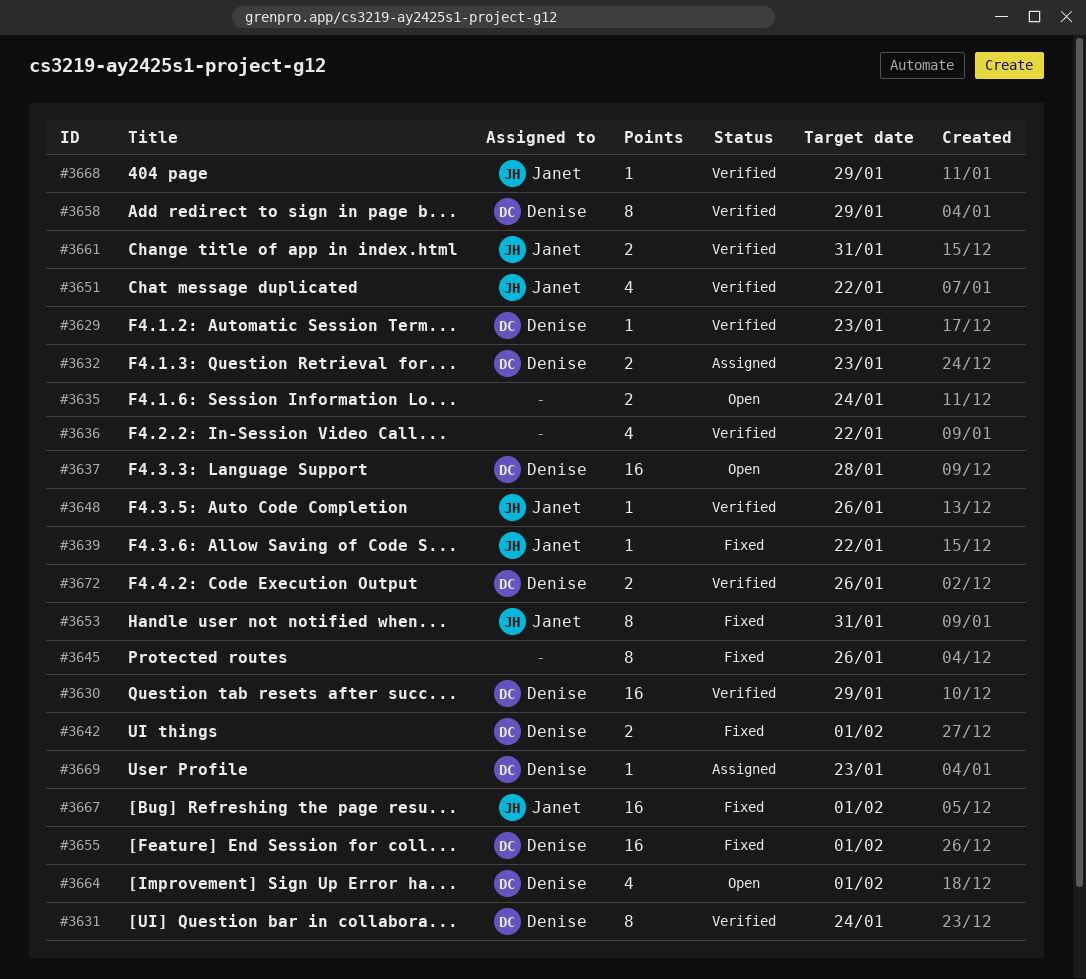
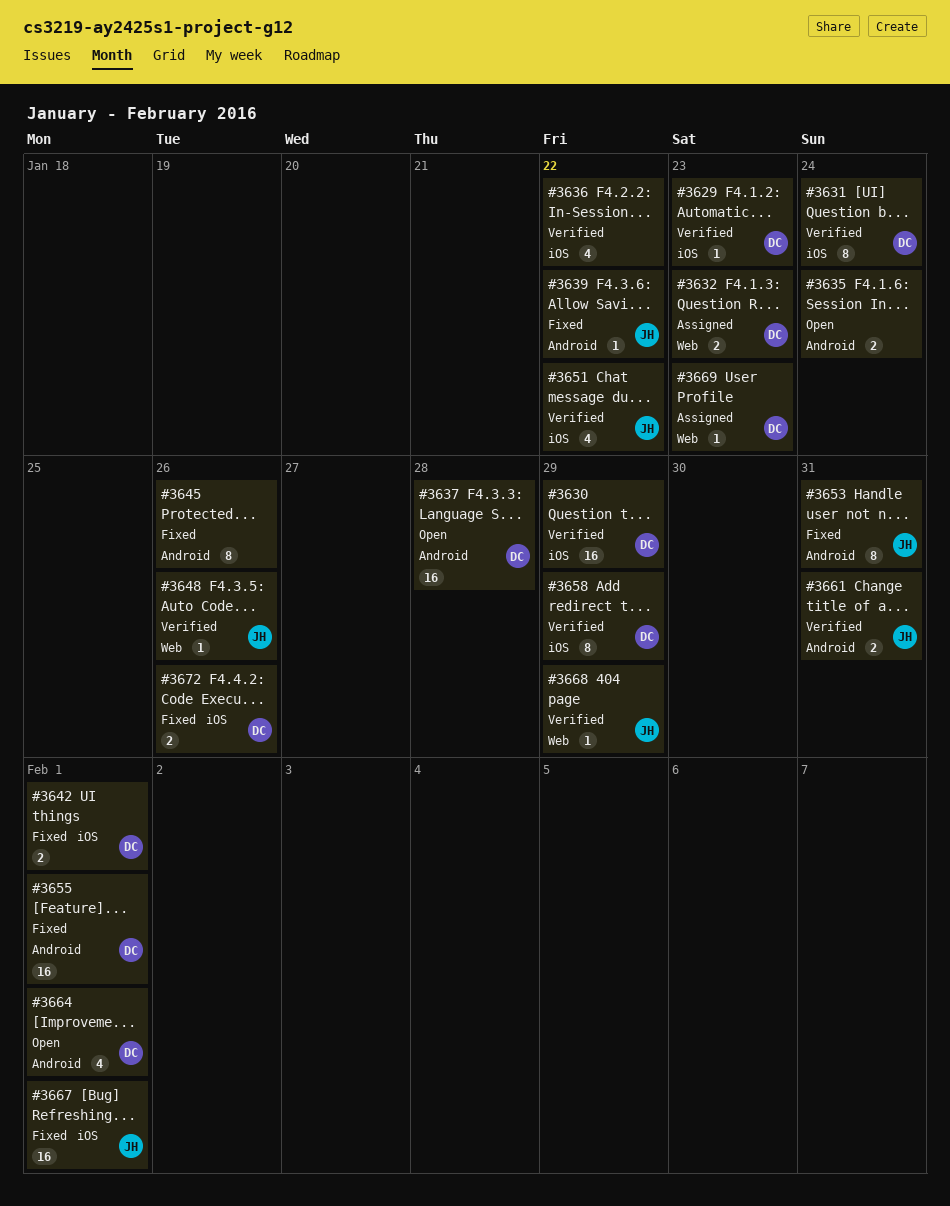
#3672, status: Verified -> Fixed

